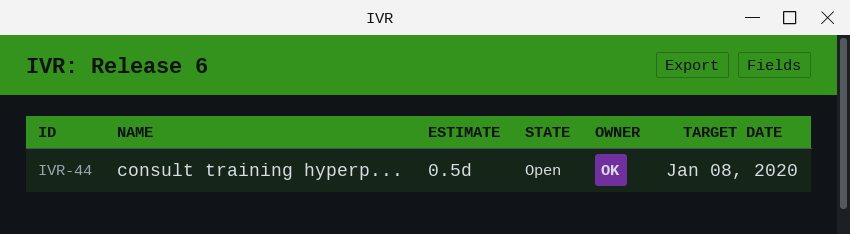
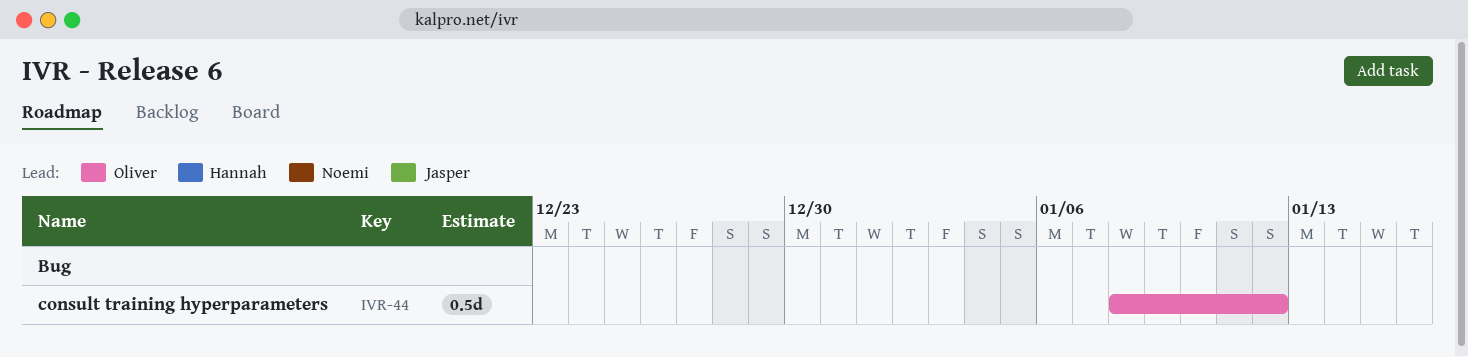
IVR-44, due: Jan 8 -> Jan 12

